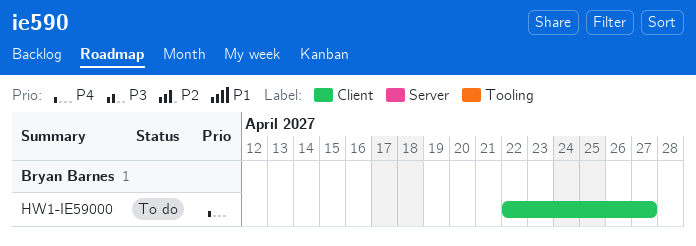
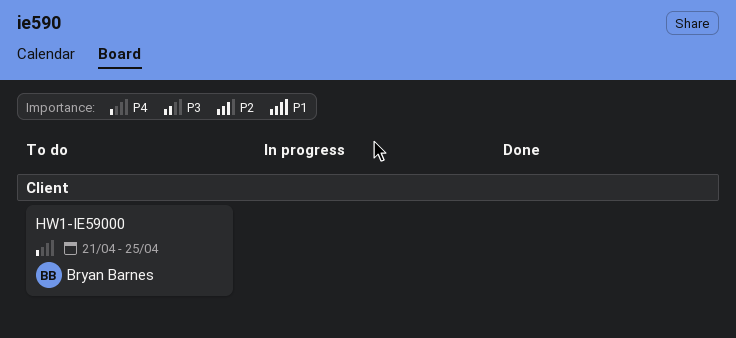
HW1-IE59000, start: Apr 22 -> Apr 21
HW1-IE59000, due: Apr 27 -> Apr 25

